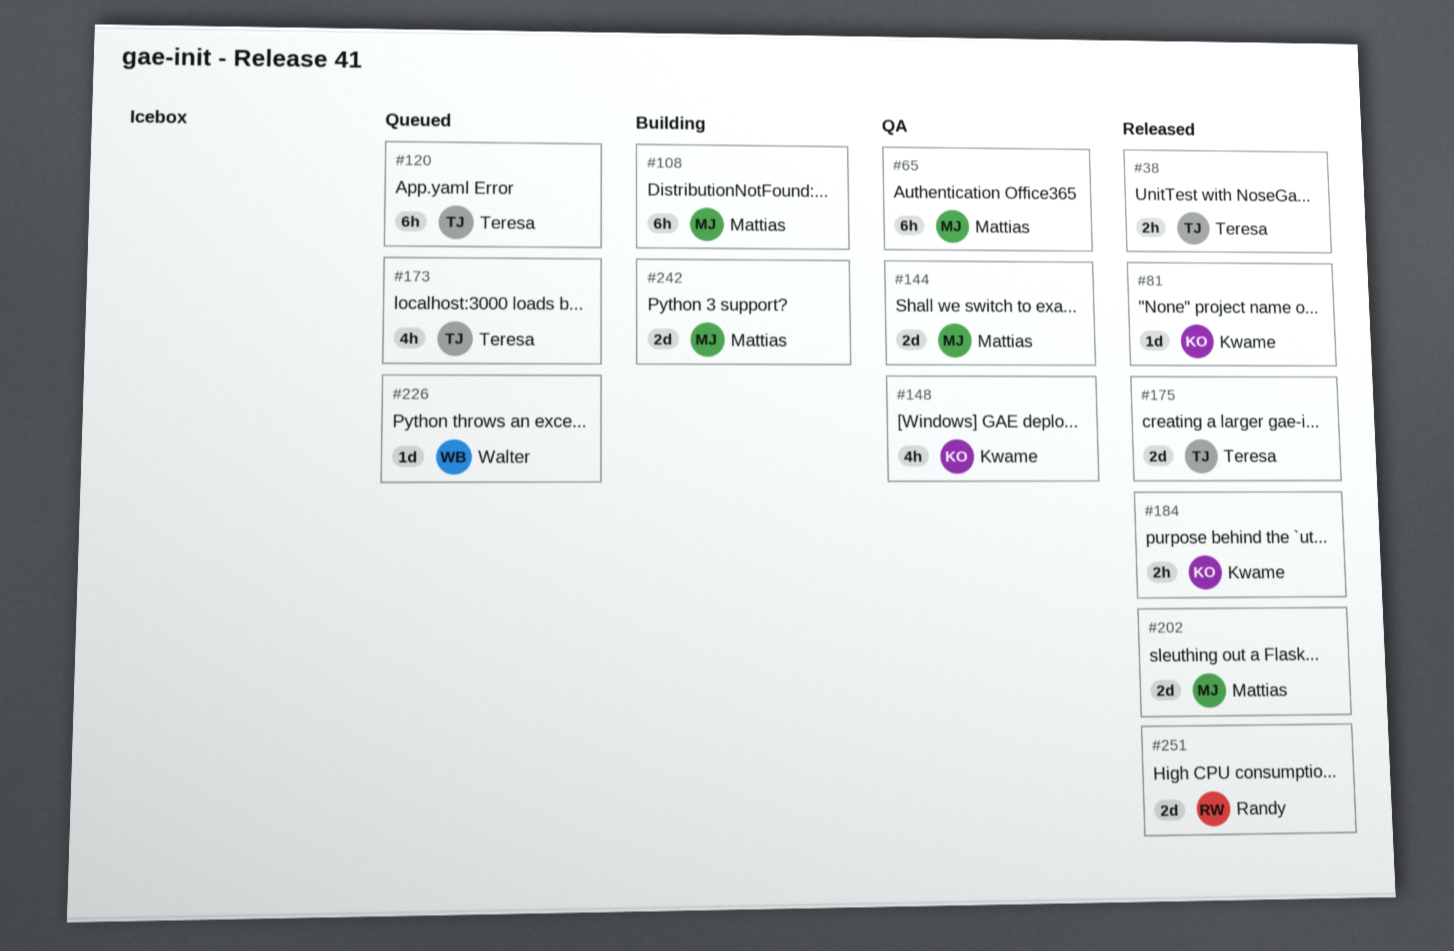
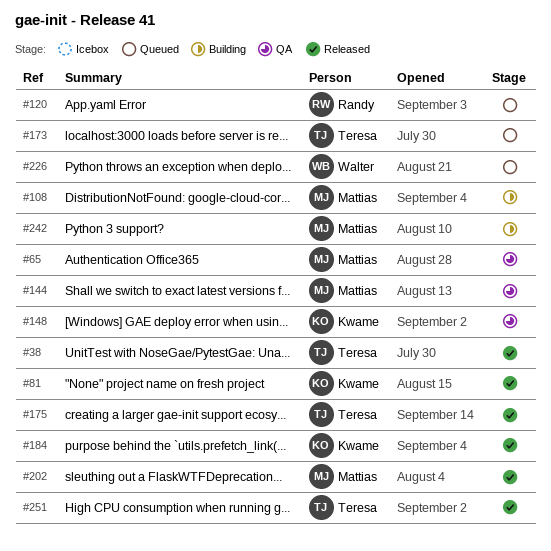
#120, owner: Teresa -> Randy
#251, owner: Randy -> Teresa

